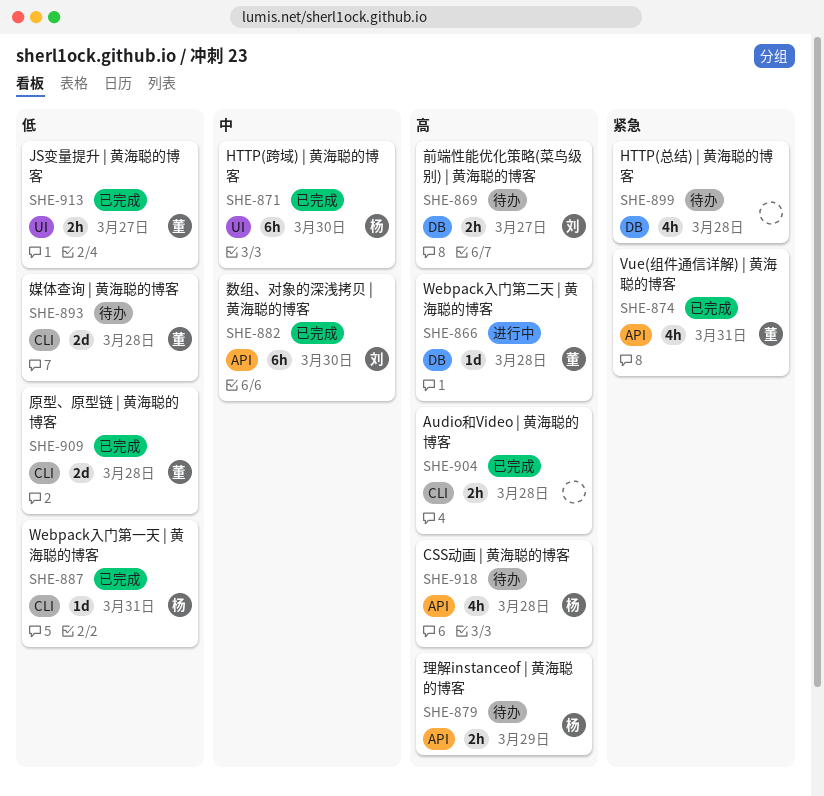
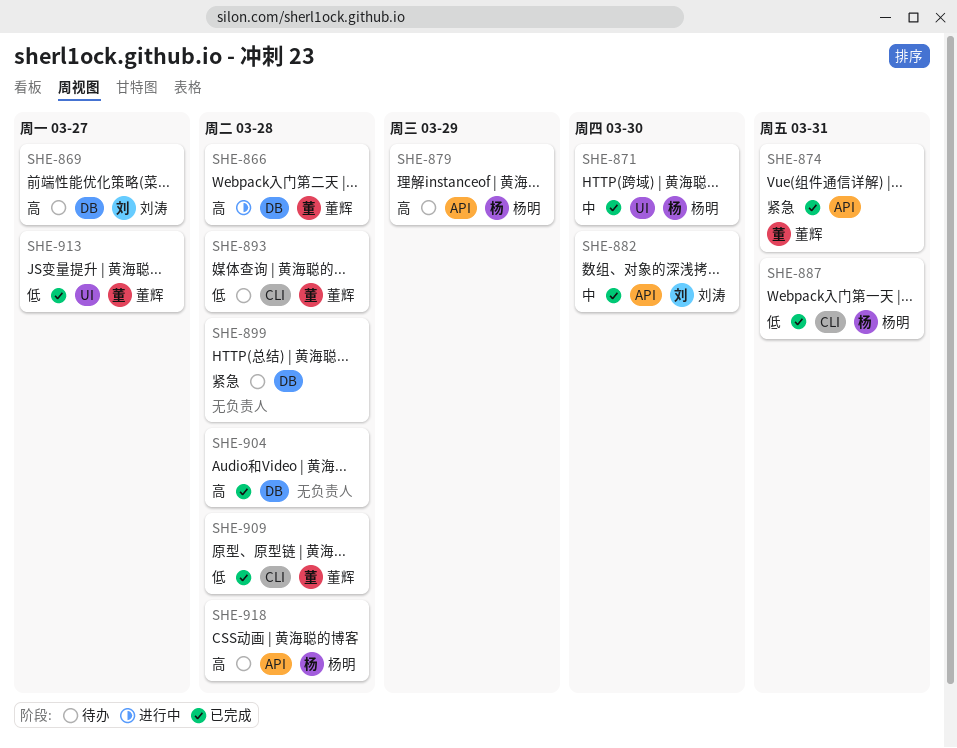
SHE-904, label: CLI -> DB

